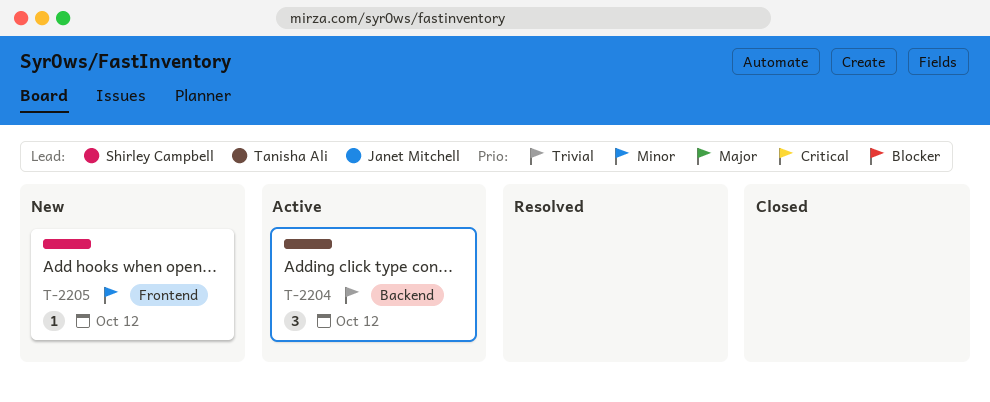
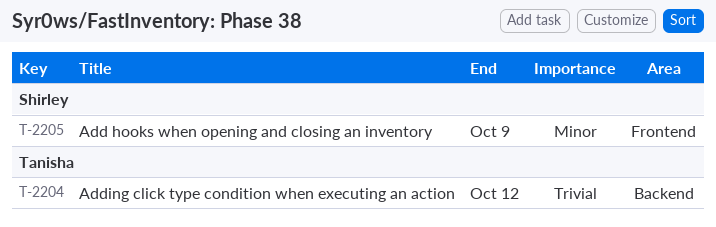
T-2205, due: Oct 12 -> Oct 9

